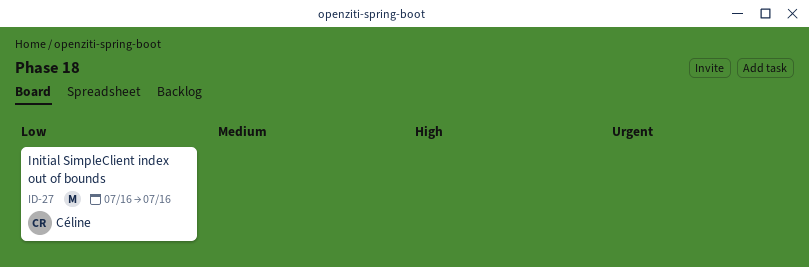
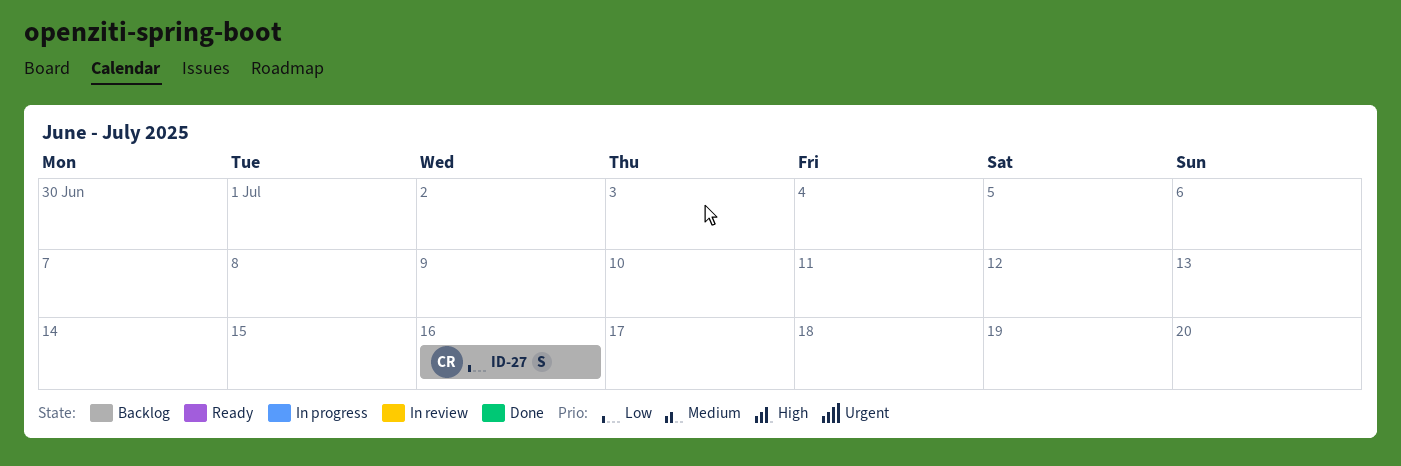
ID-27, estimate: M -> S

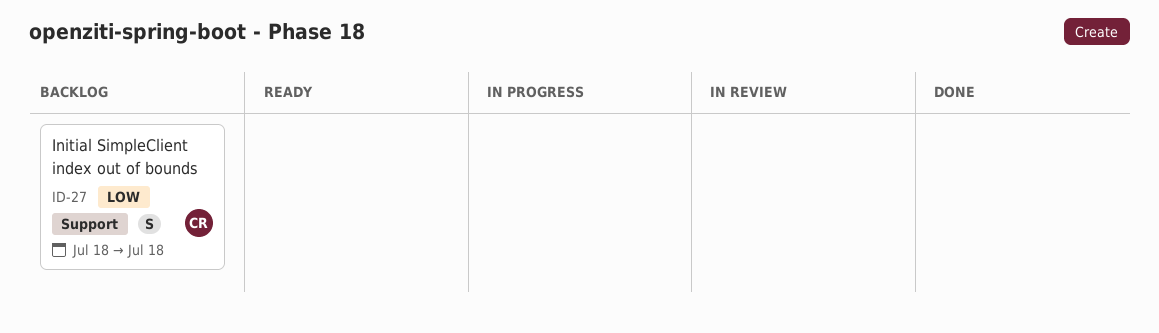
ID-27, start: Jul 16 -> Jul 18
ID-27, due: Jul 16 -> Jul 18

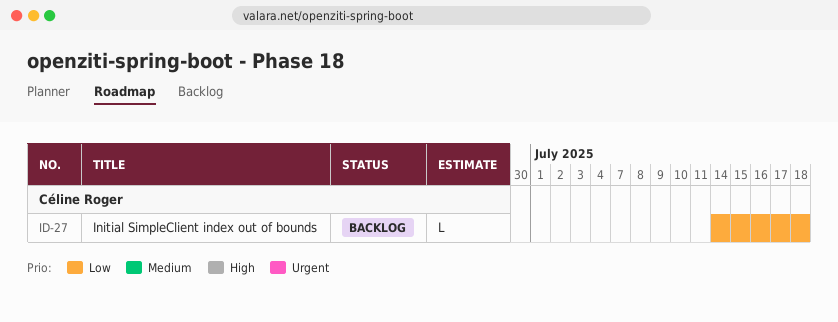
ID-27, estimate: S -> L
ID-27, start: Jul 18 -> Jul 14

